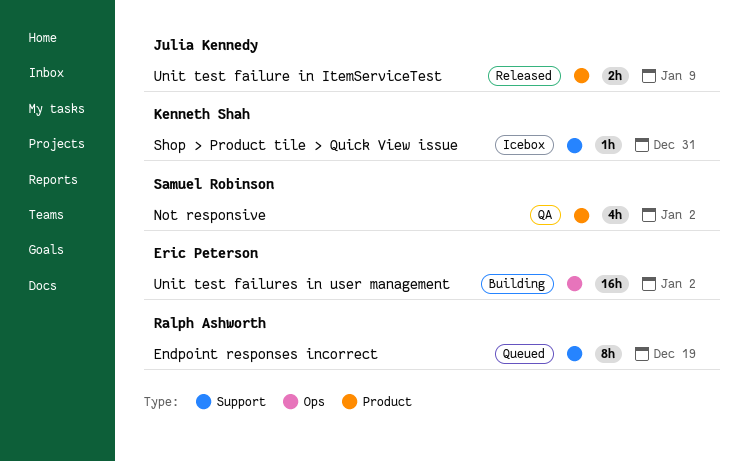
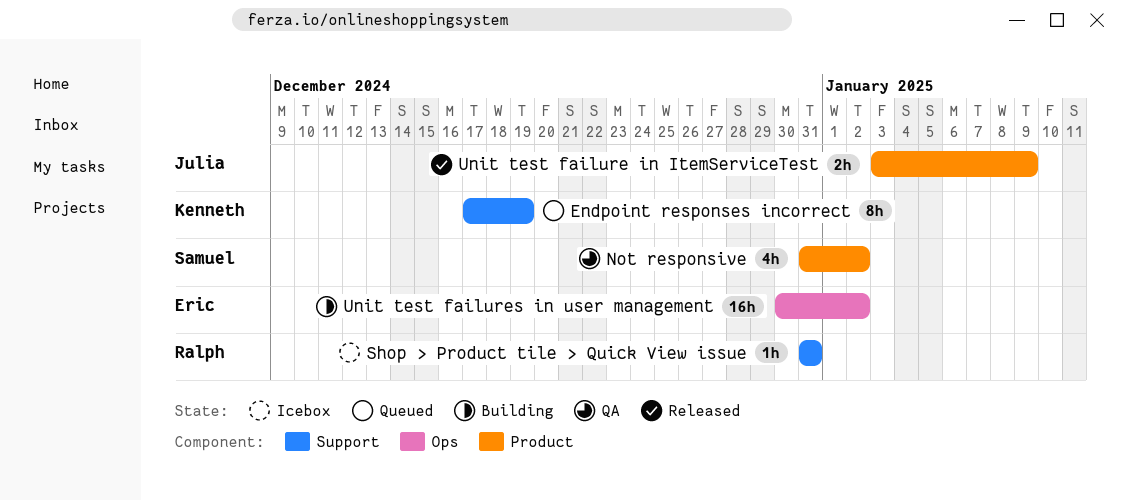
Endpoint responses incorrect, owner: Ralph Ashworth -> Kenneth Shah
Shop > Product tile > Quick View issue, owner: Kenneth Shah -> Ralph Ashworth

